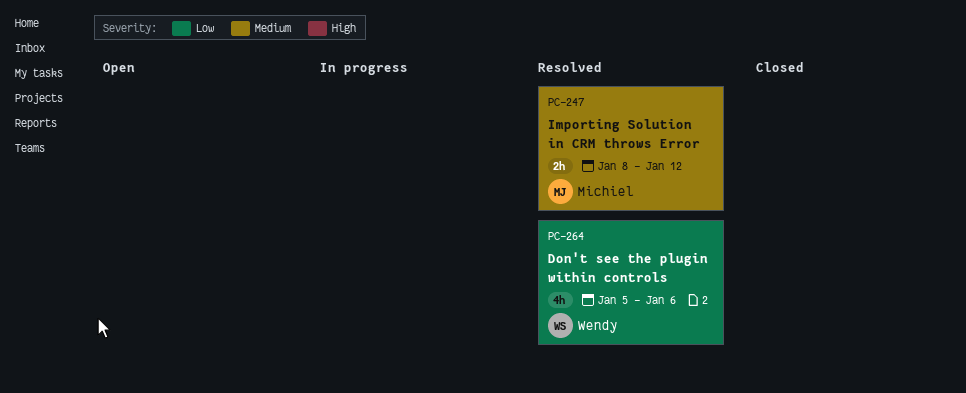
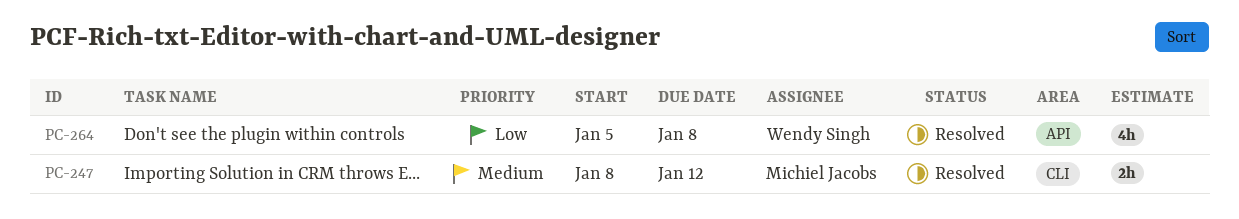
PC-264, due: Jan 6 -> Jan 8

